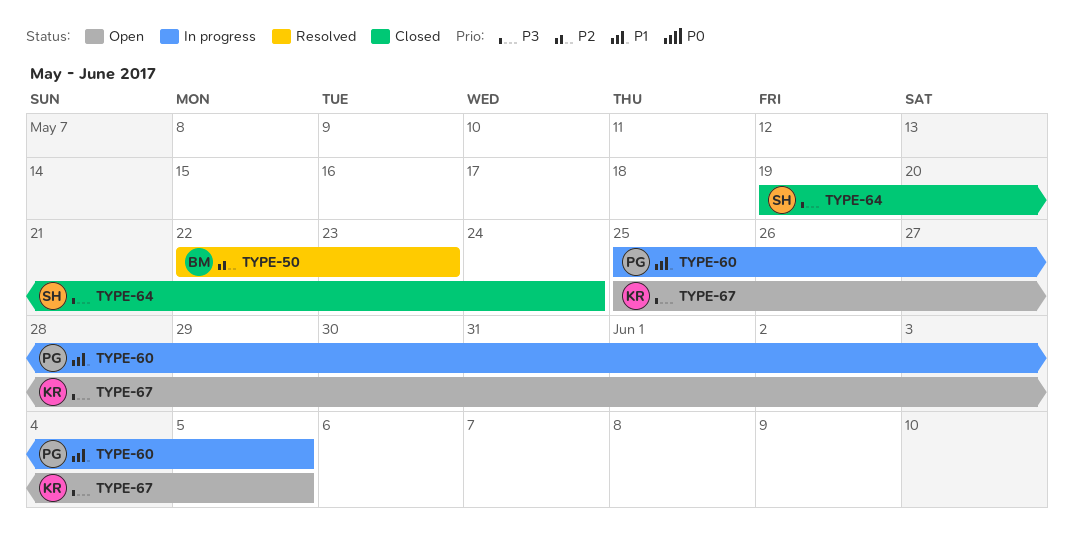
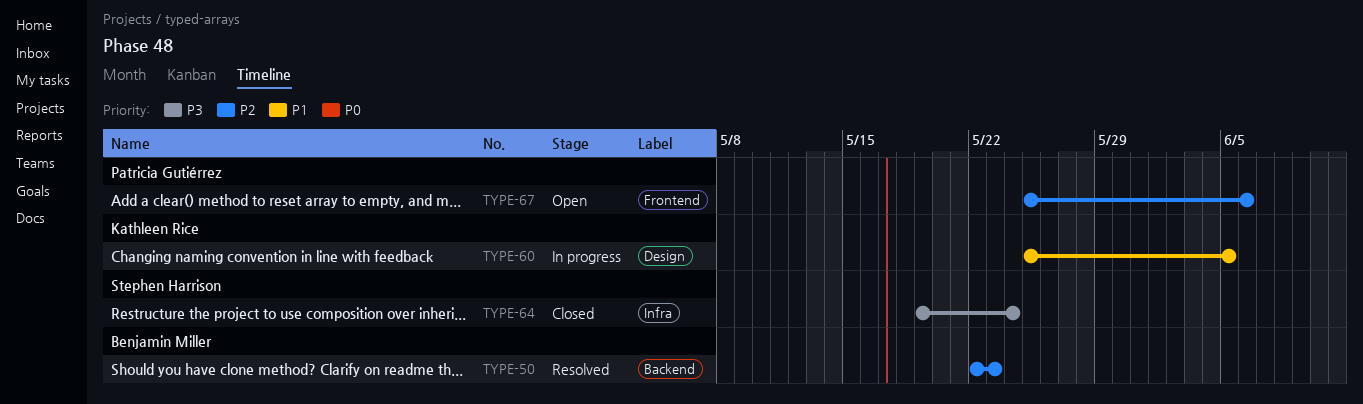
TYPE-60, owner: Patricia Gutiérrez -> Kathleen Rice
TYPE-67, owner: Kathleen Rice -> Patricia Gutiérrez
TYPE-67, priority: P3 -> P2
TYPE-67, due: Jun 5 -> Jun 6

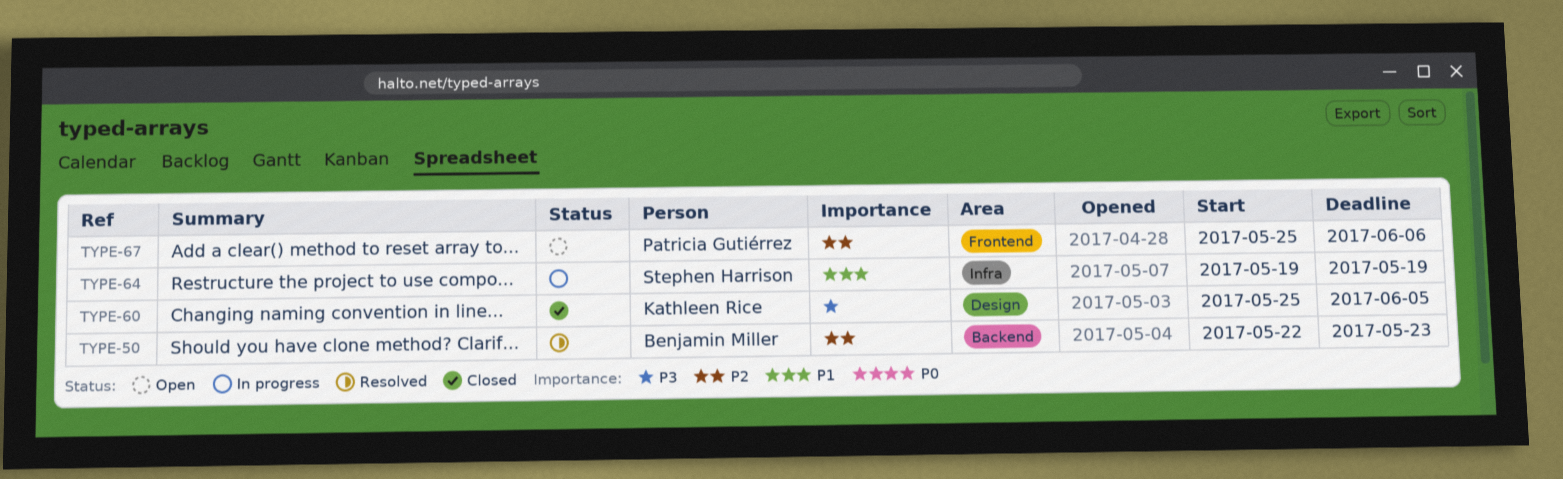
TYPE-60, status: In progress -> Closed
TYPE-60, priority: P1 -> P3
TYPE-64, status: Closed -> In progress
TYPE-64, priority: P3 -> P1
TYPE-64, due: May 24 -> May 19

